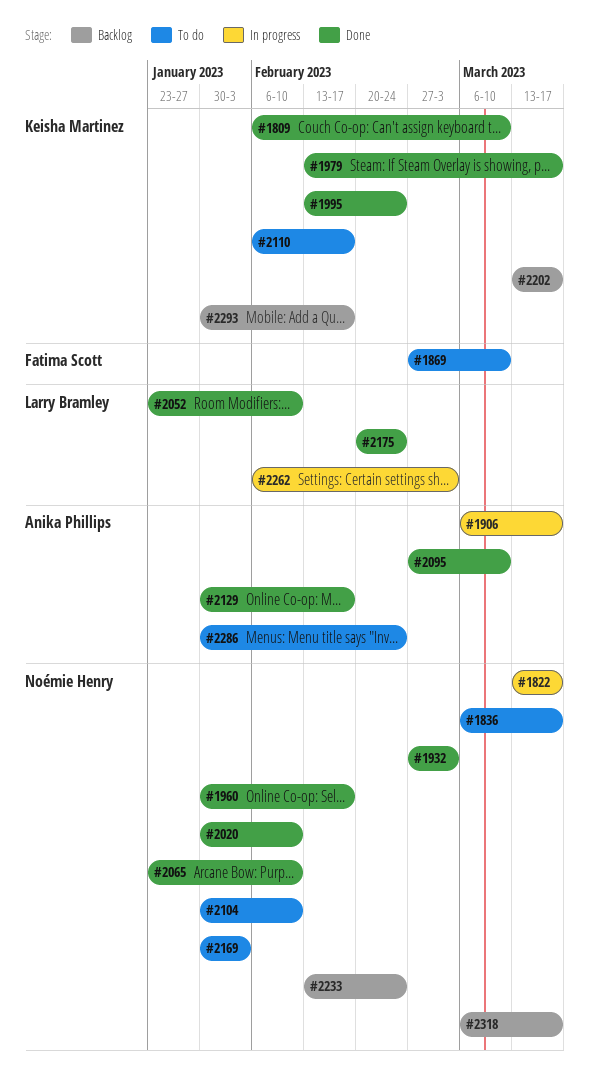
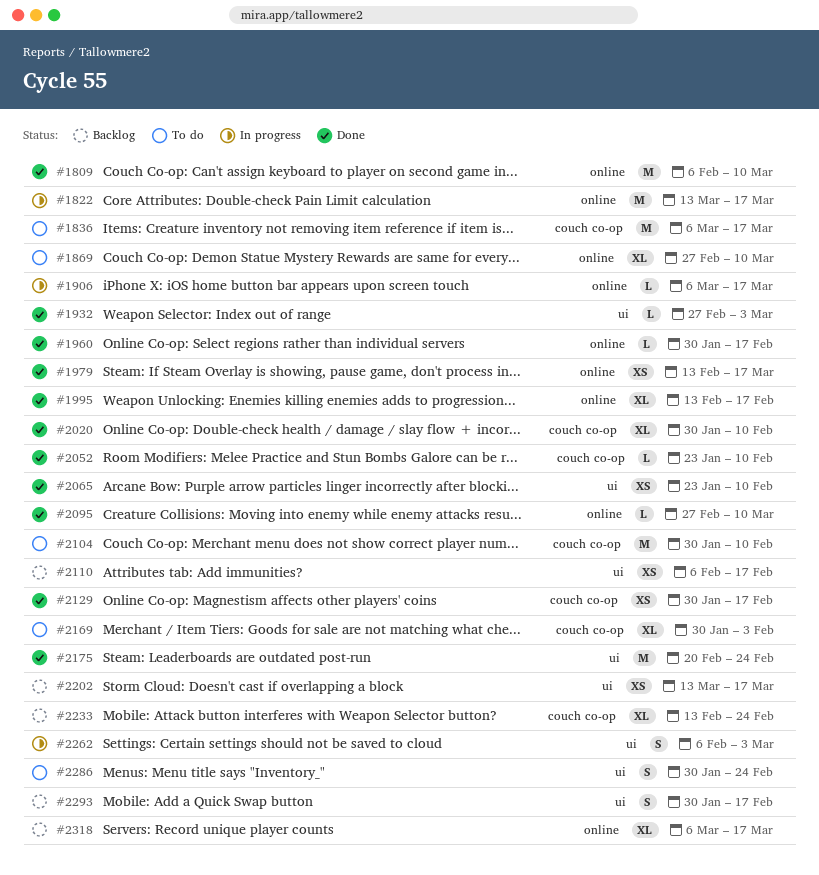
#1995, due: Feb 24 -> Feb 17
#2110, status: To do -> Backlog

